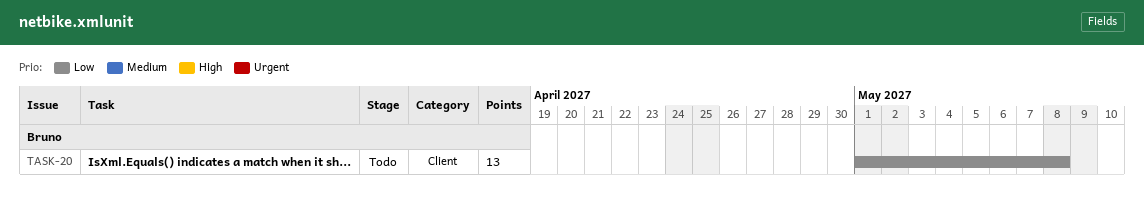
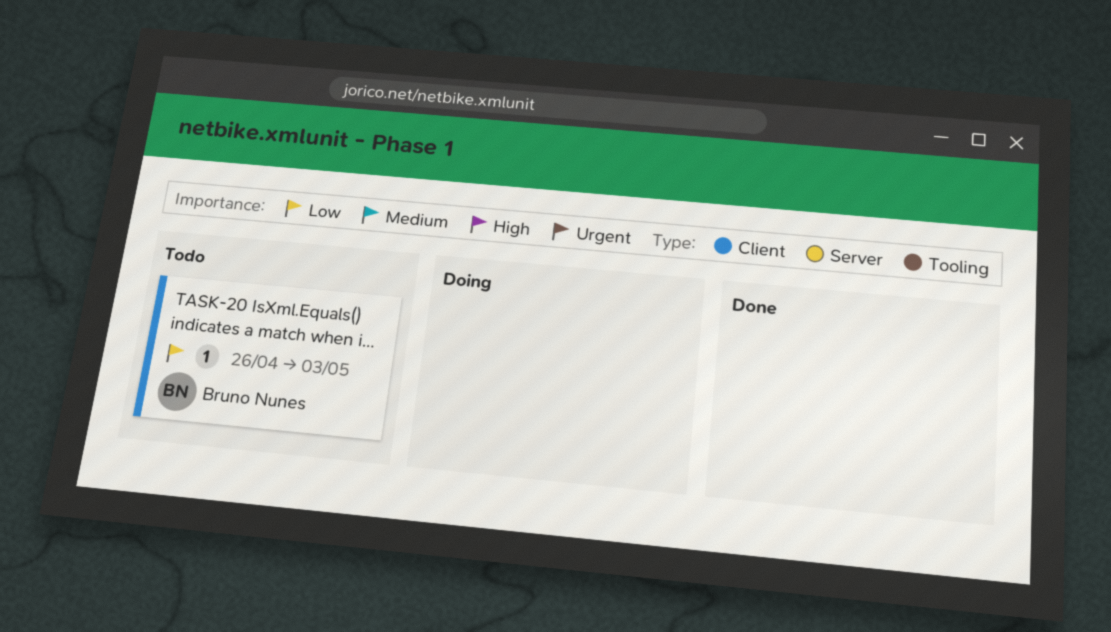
TASK-20, estimate: 13 -> 1
TASK-20, start: May 1 -> Apr 26
TASK-20, due: May 8 -> May 3

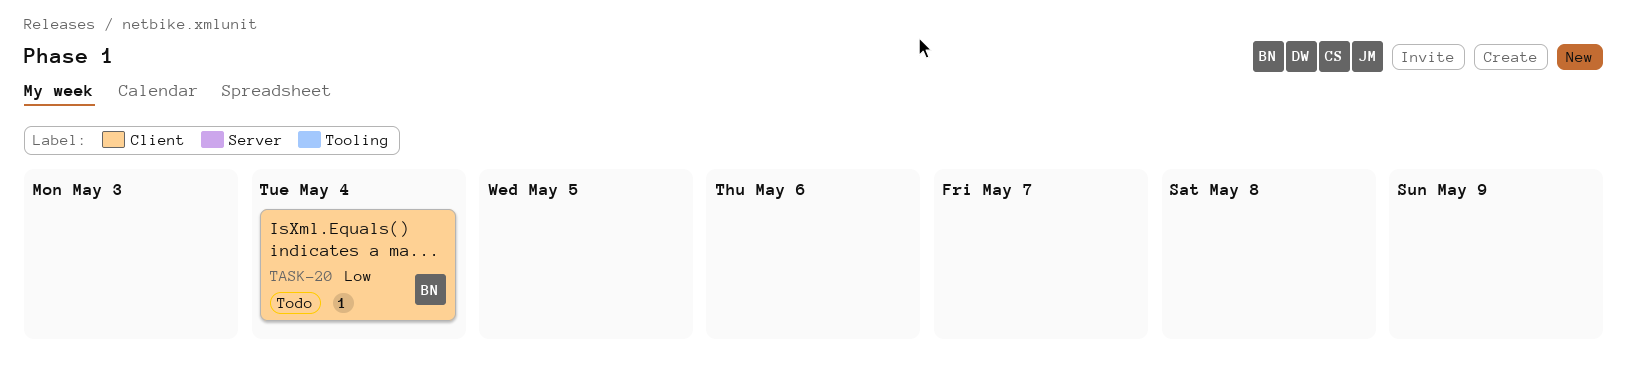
TASK-20, due: May 3 -> May 4

